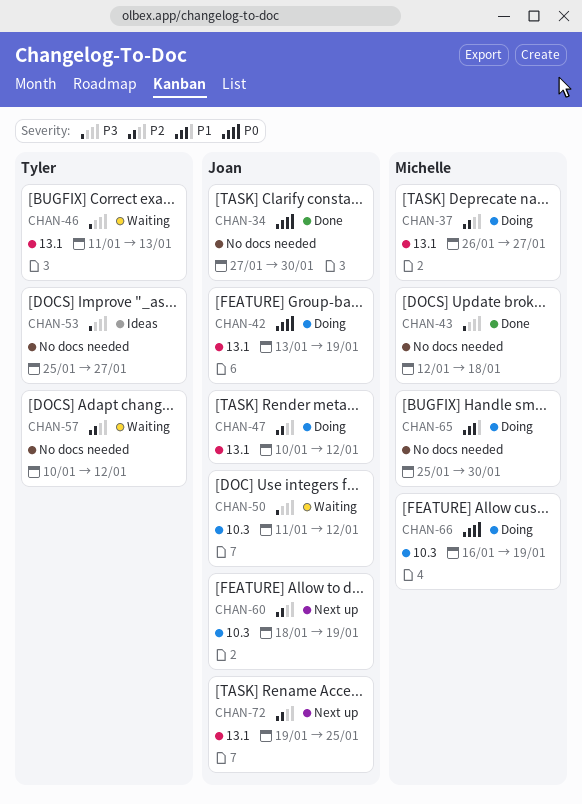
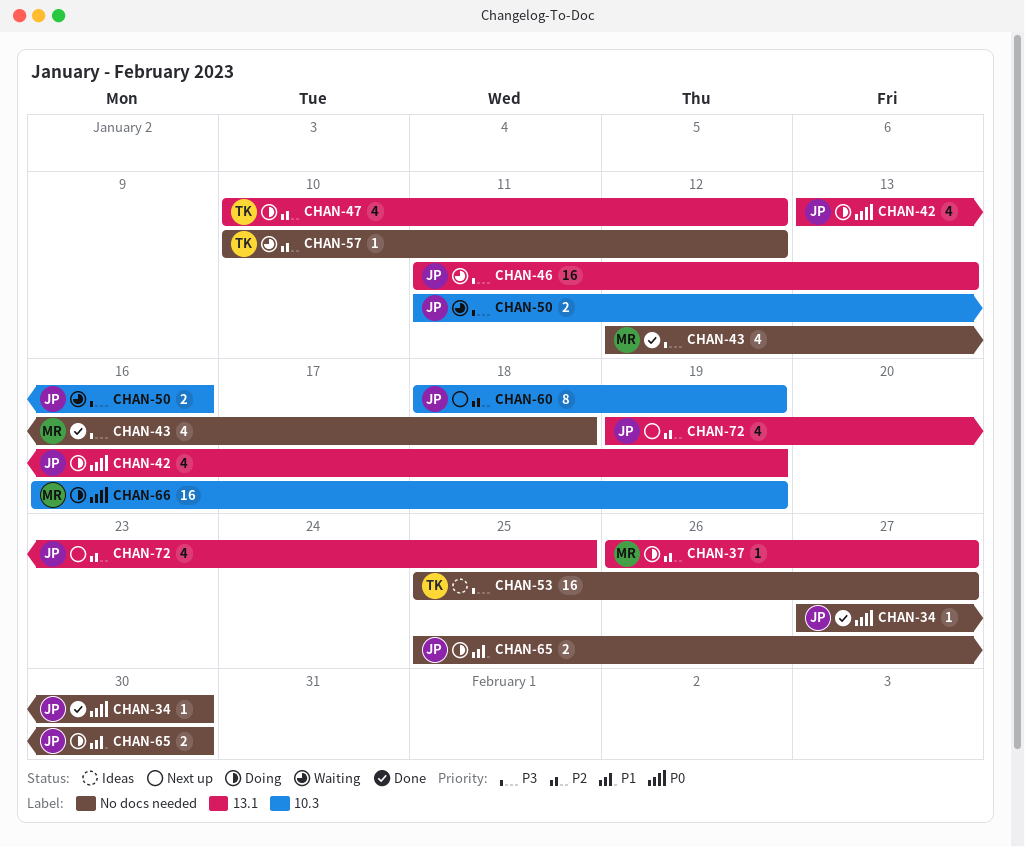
CHAN-46, owner: Tyler -> Joan
CHAN-47, owner: Joan -> Tyler
CHAN-50, due: Jan 12 -> Jan 16
CHAN-65, owner: Michelle -> Joan

